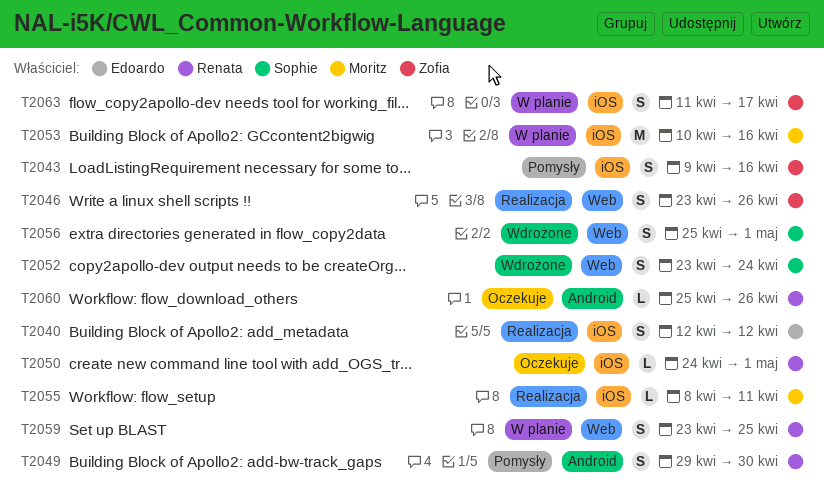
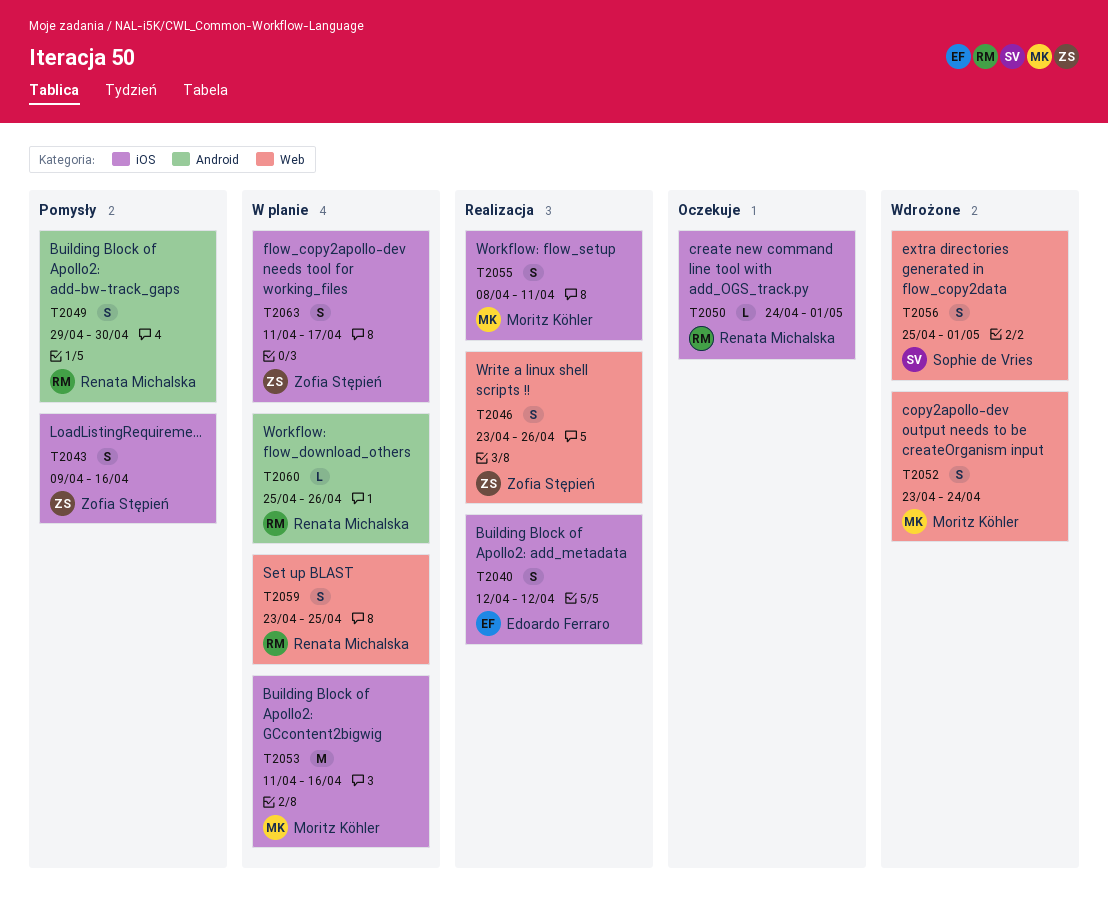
T2052, owner: Sophie de Vries -> Moritz Köhler
T2053, start: Apr 10 -> Apr 11
T2055, estimate: L -> S
T2060, status: Oczekuje -> W planie

